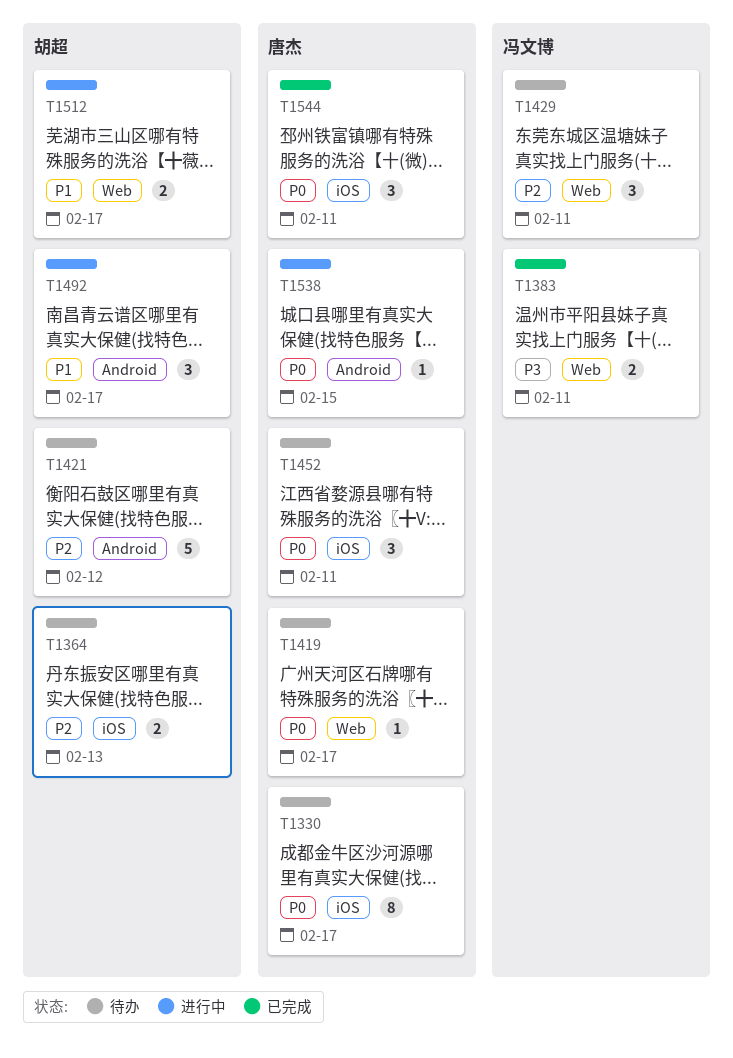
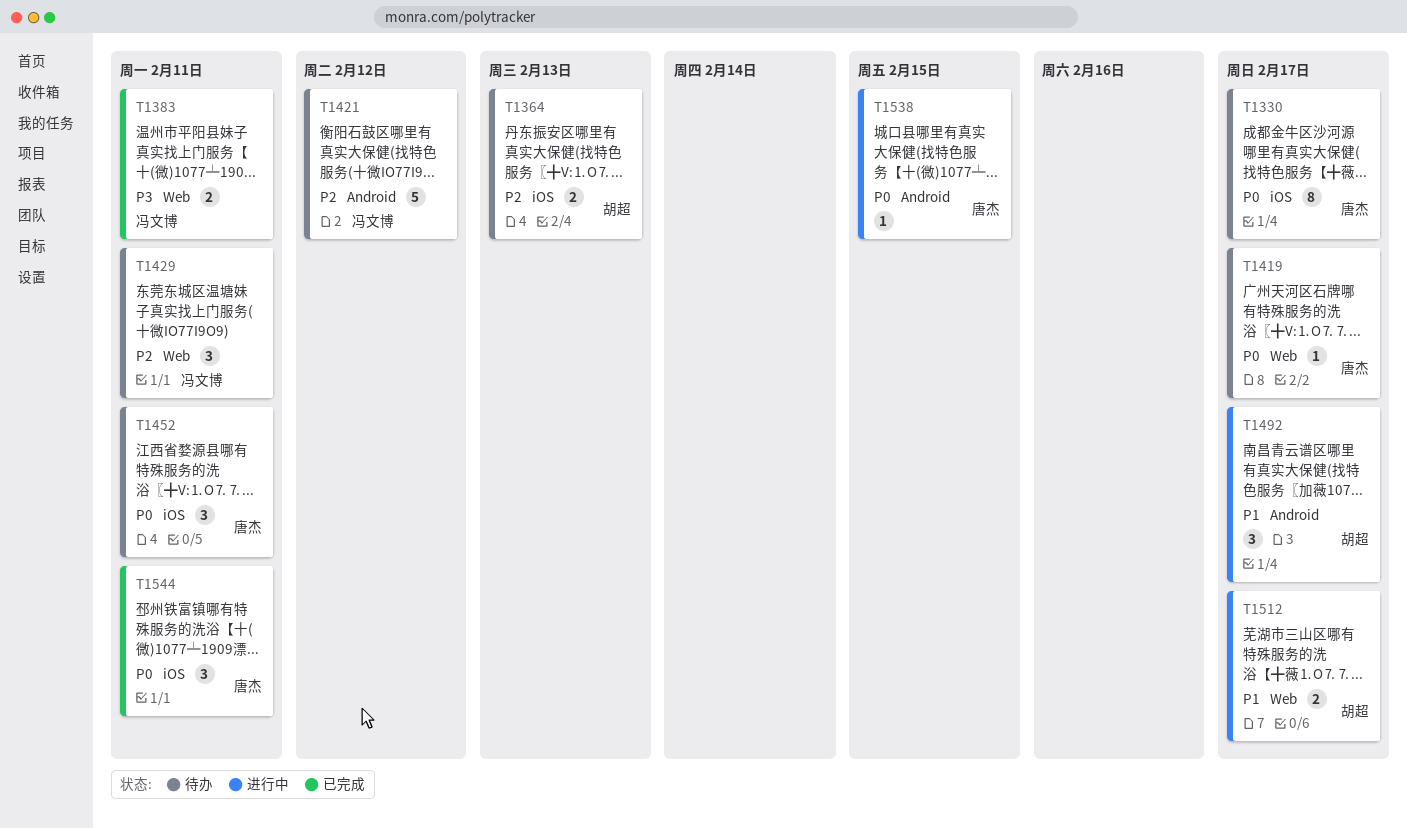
T1421, owner: 胡超 -> 冯文博

